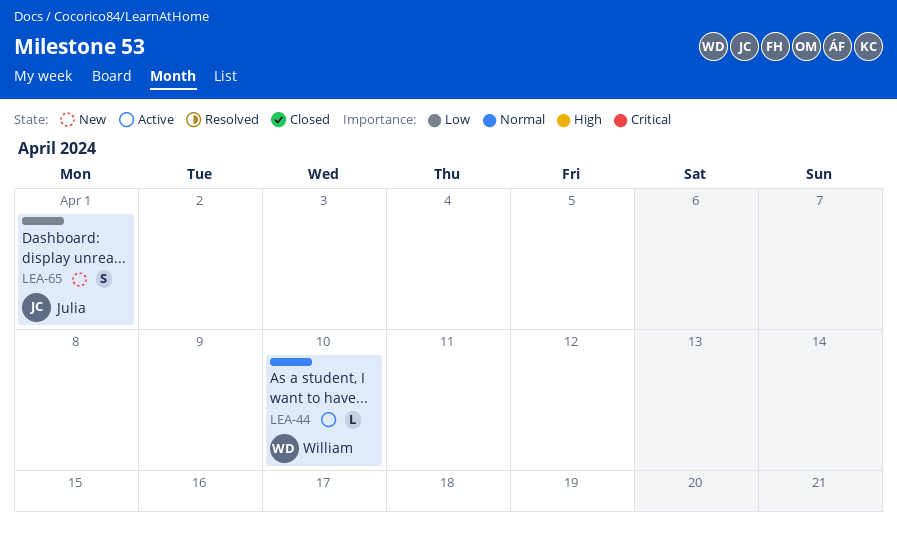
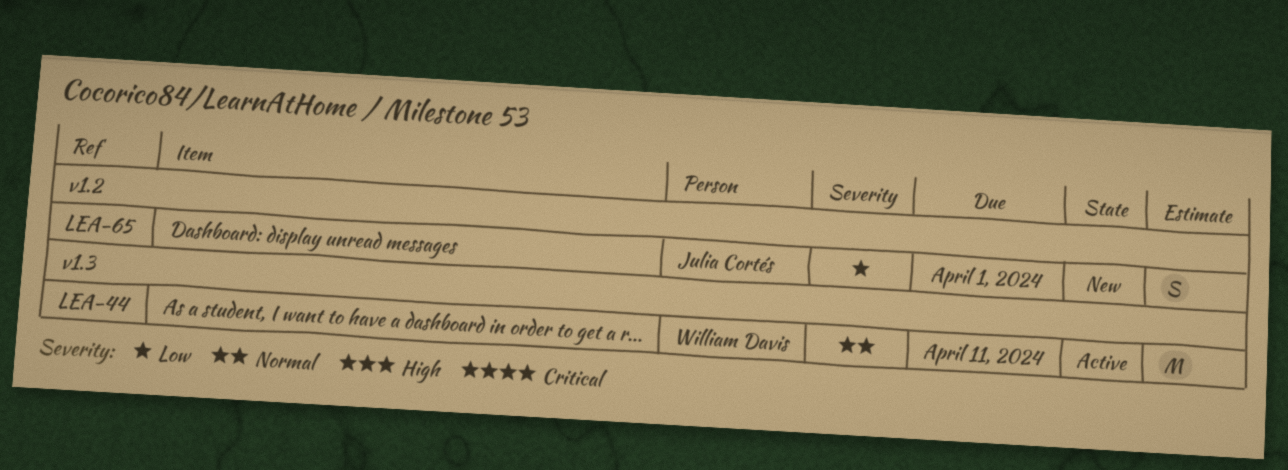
LEA-44, estimate: L -> M
LEA-44, due: Apr 10 -> Apr 11

